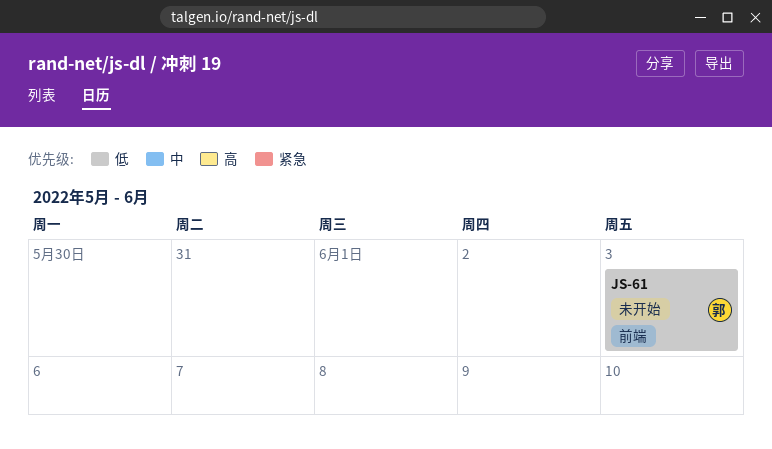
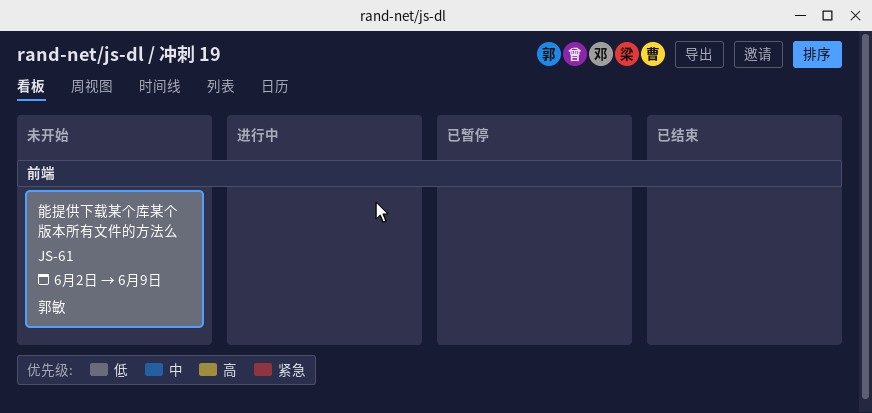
JS-61, due: Jun 3 -> Jun 9

